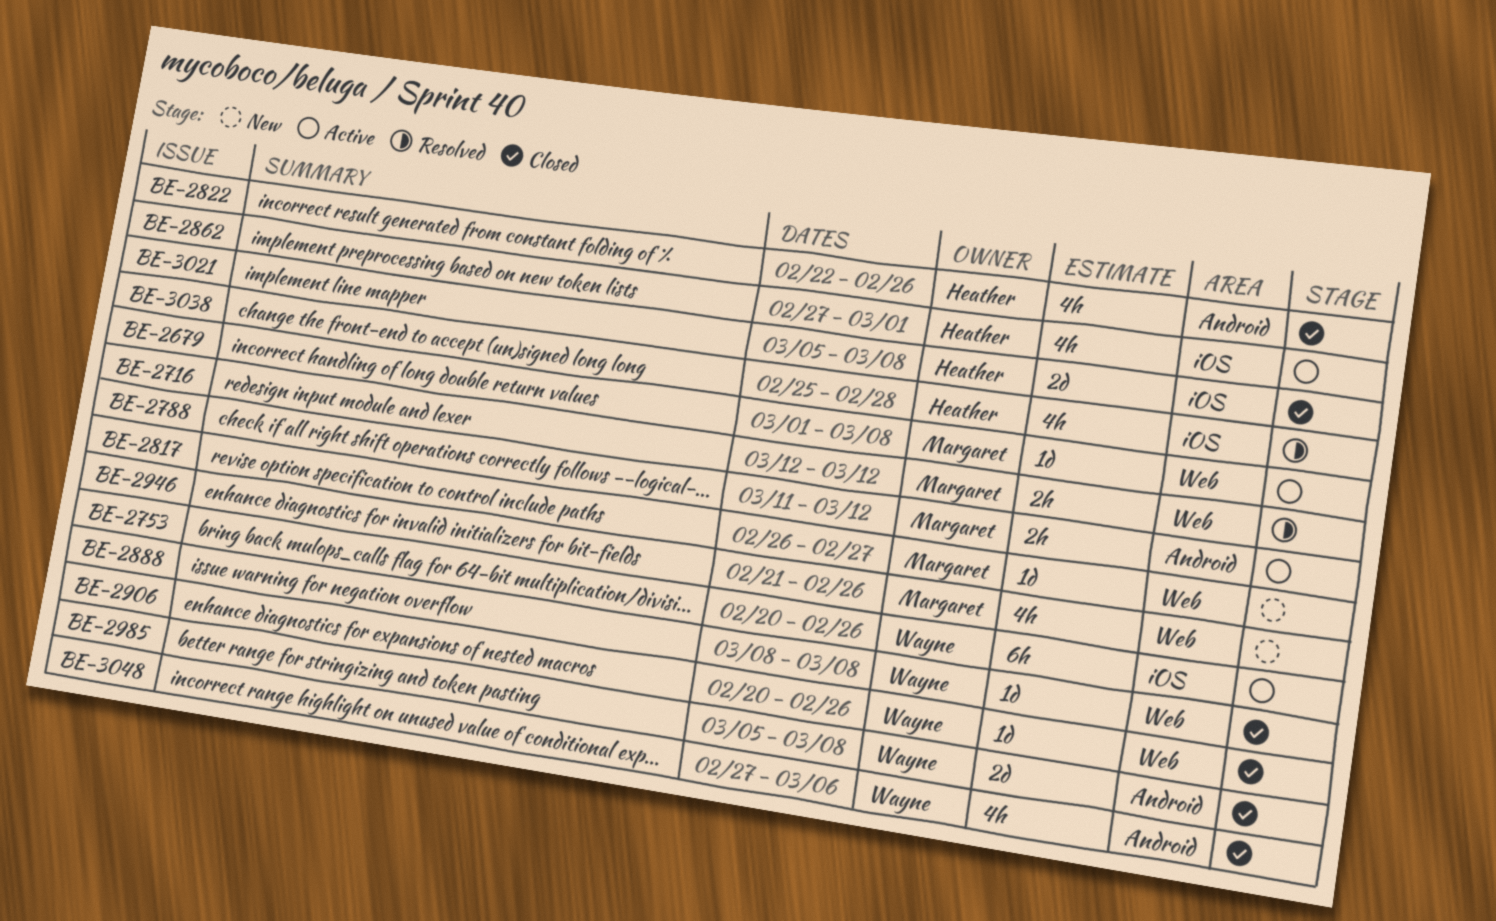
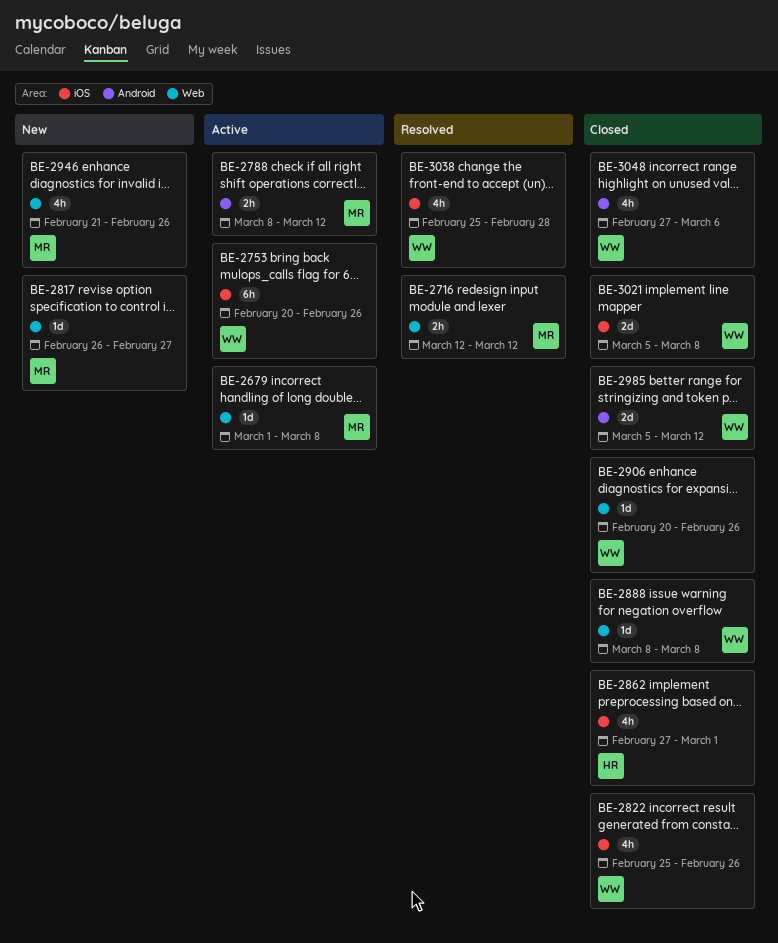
BE-2788, start: Mar 11 -> Mar 8
BE-2822, owner: Heather -> Wayne
BE-2822, label: Android -> iOS
BE-2822, start: Feb 22 -> Feb 25
BE-2862, status: Active -> Closed
BE-2985, due: Mar 8 -> Mar 12
BE-3021, owner: Heather -> Wayne
BE-3038, owner: Heather -> Wayne

